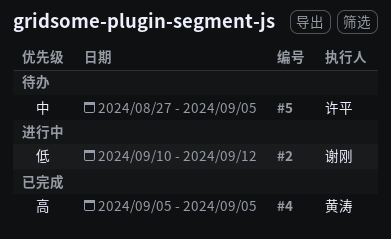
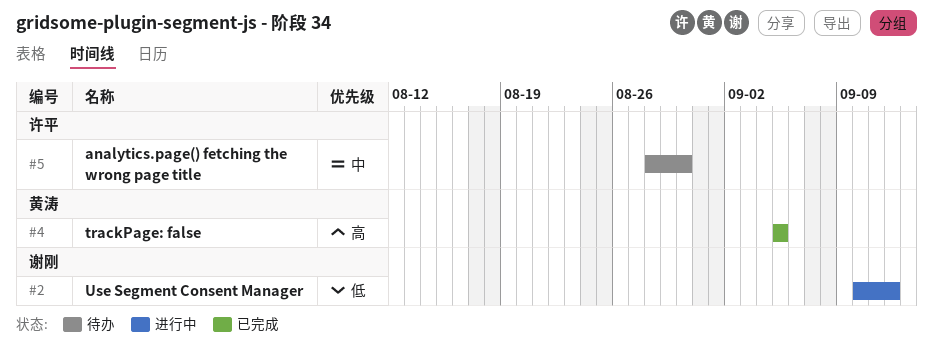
#5, start: Aug 27 -> Aug 28
#5, due: Sep 5 -> Aug 30

